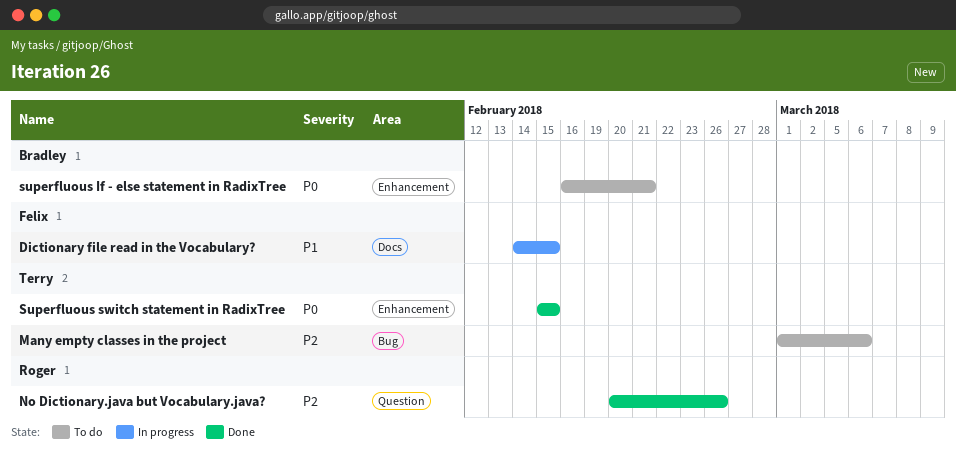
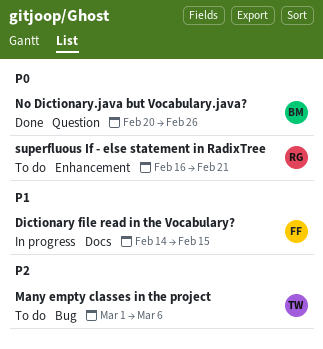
No Dictionary.java but Vocabulary.java?, owner: Roger -> Bradley
No Dictionary.java but Vocabulary.java?, priority: P2 -> P0
superfluous If - else statement in RadixTree, owner: Bradley -> Roger
Superfluous switch statement in RadixTree: present -> none

